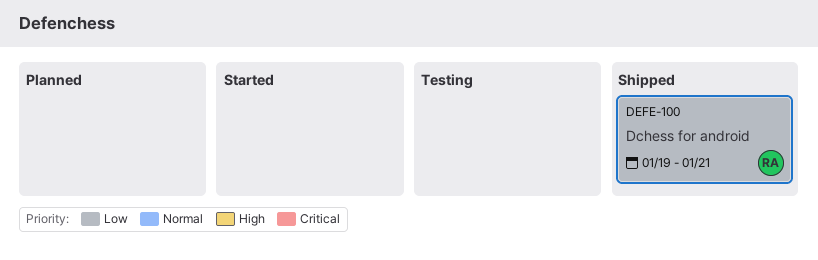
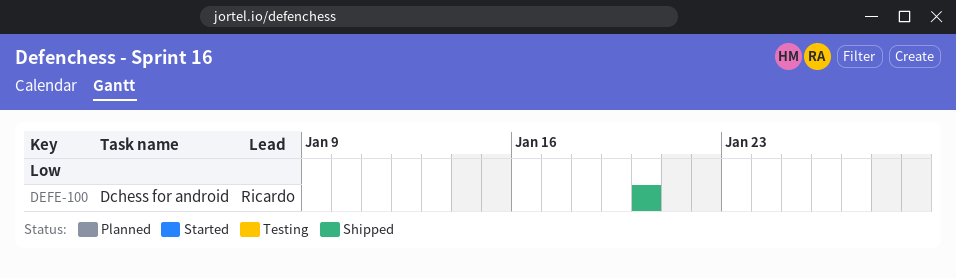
DEFE-100, start: Jan 19 -> Jan 20
DEFE-100, due: Jan 21 -> Jan 20

